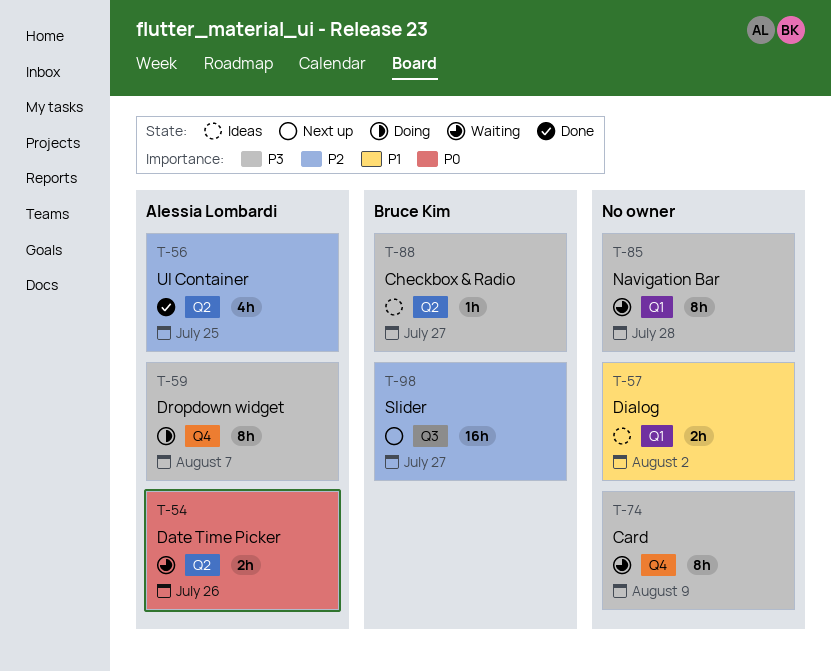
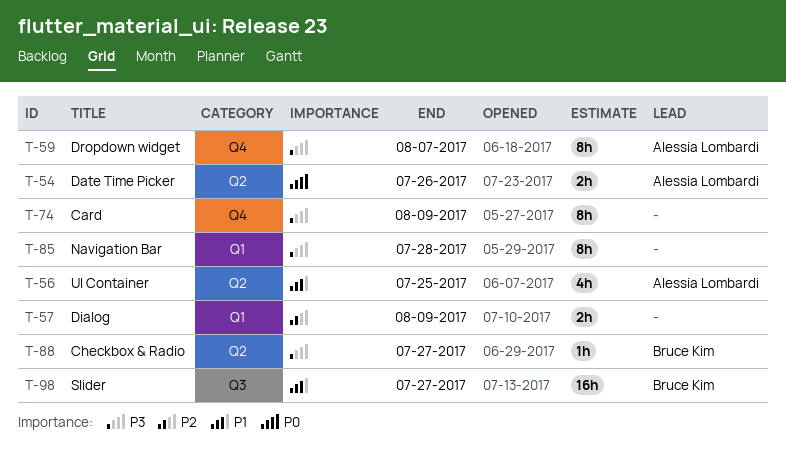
T-56, priority: P2 -> P1
T-57, priority: P1 -> P2
T-57, due: Aug 2 -> Aug 9
T-98, priority: P2 -> P1

